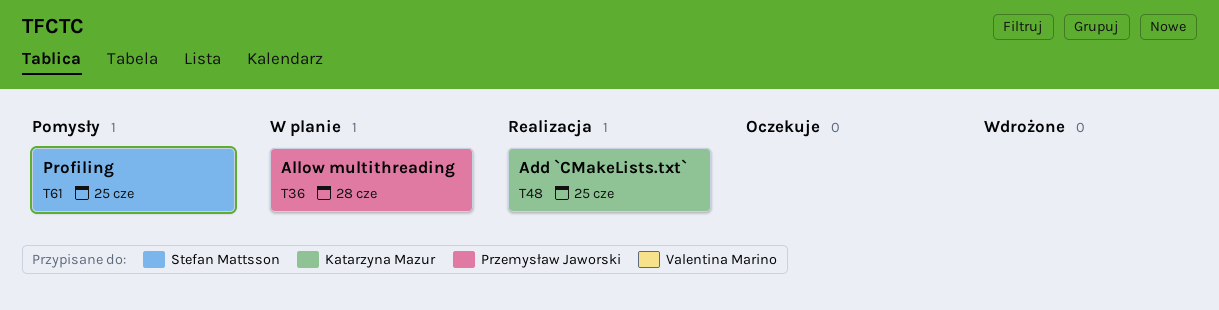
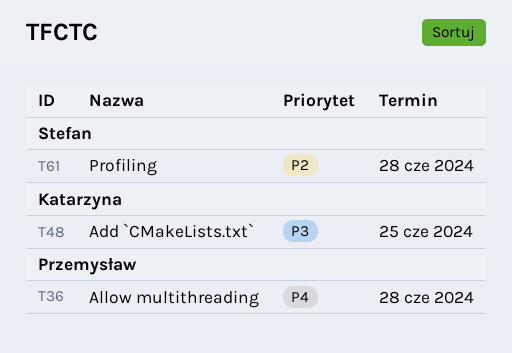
T61, due: Jun 25 -> Jun 28

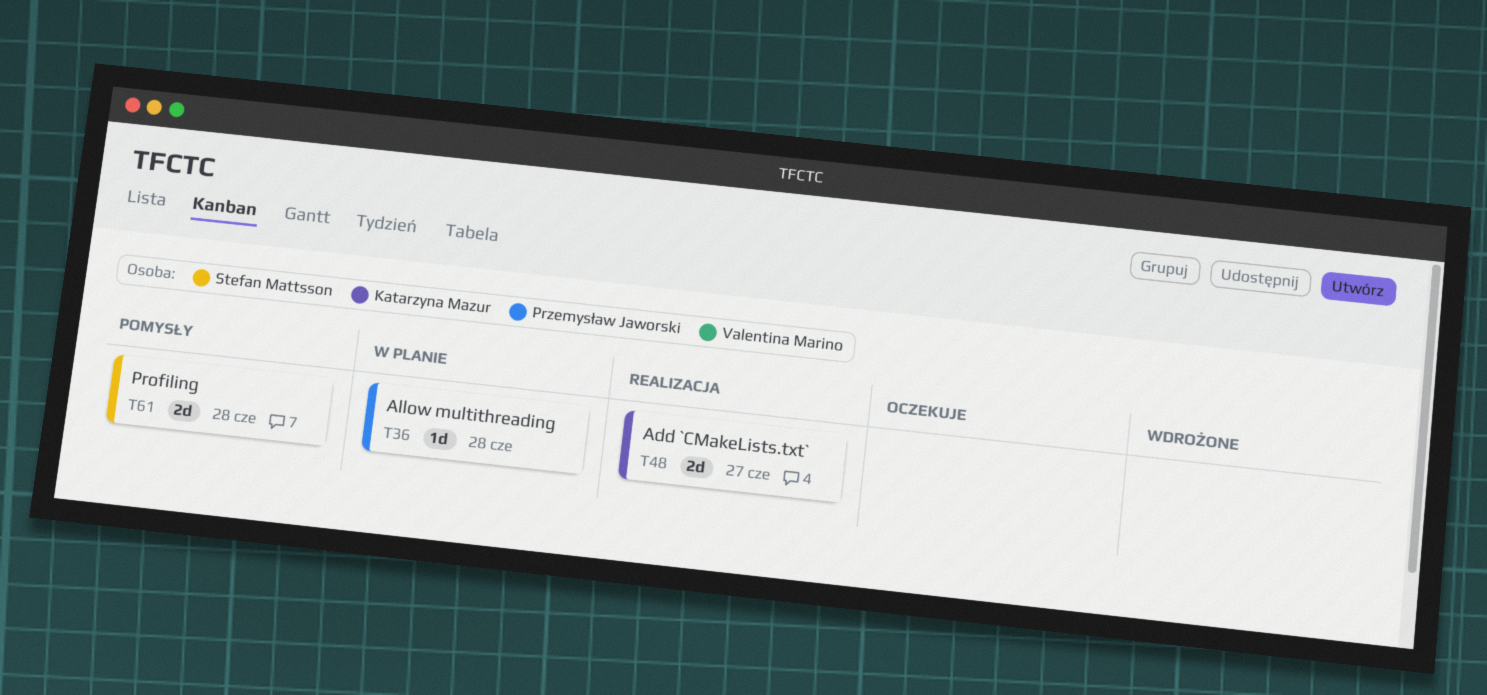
T48, due: Jun 25 -> Jun 27

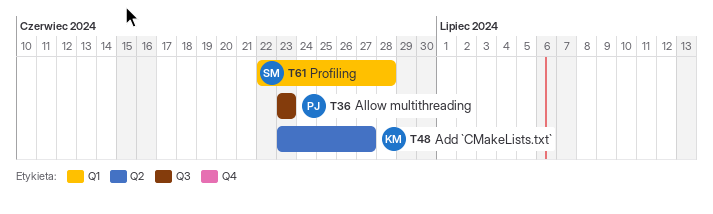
T36, due: Jun 28 -> Jun 23

